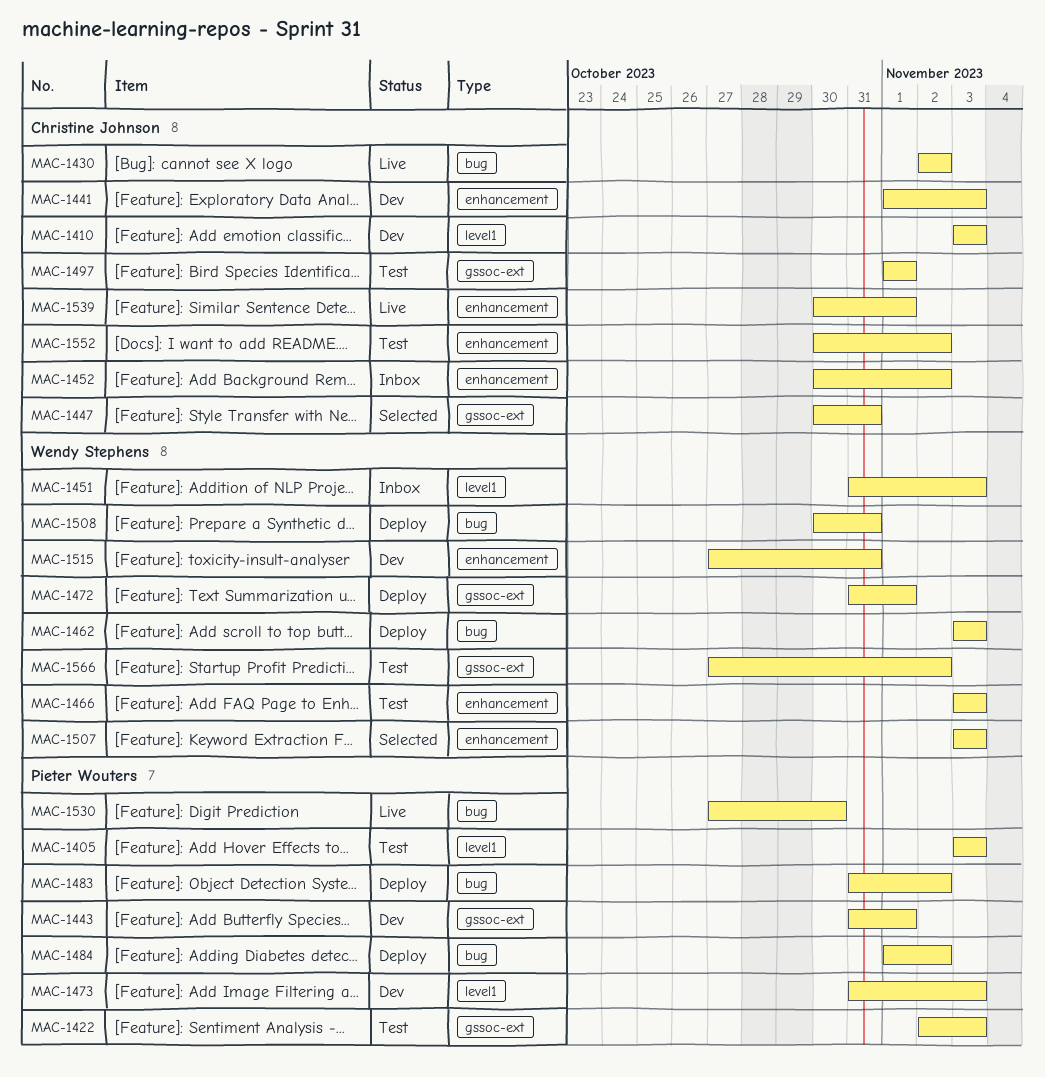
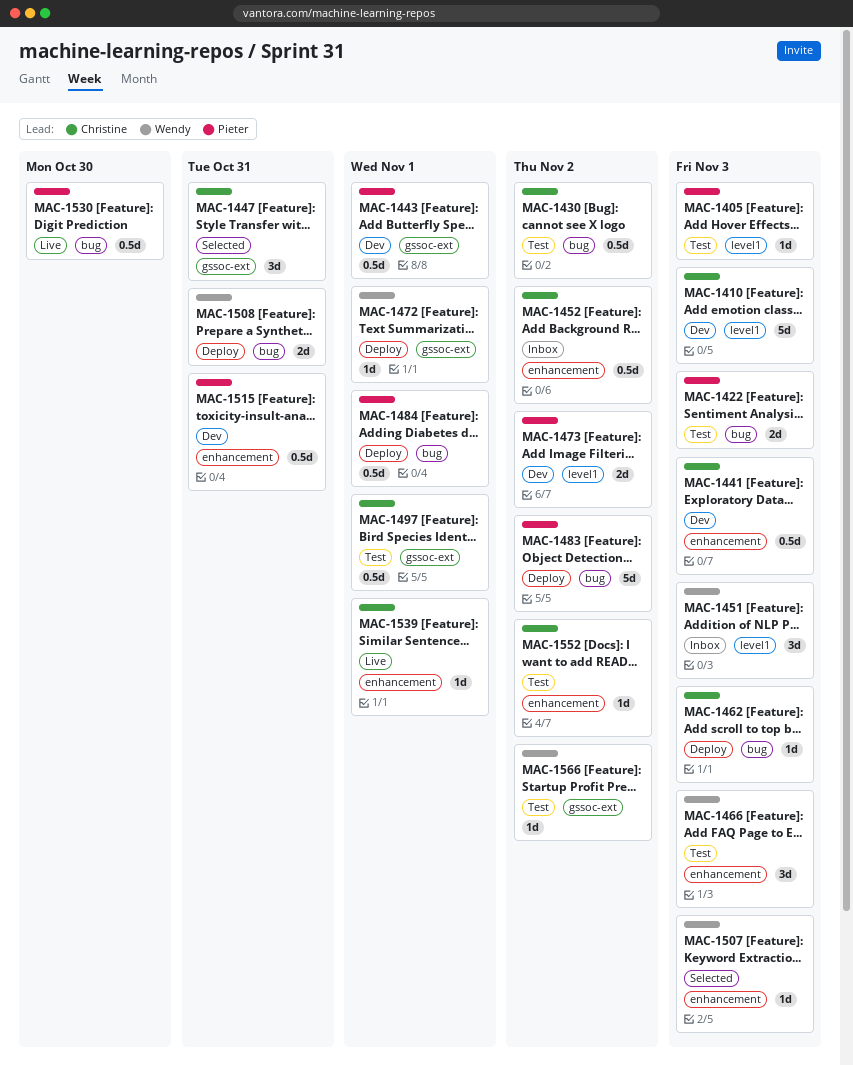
MAC-1422, label: gssoc-ext -> bug
MAC-1430, status: Live -> Test
MAC-1462, owner: Wendy Stephens -> Christine Johnson
MAC-1473, due: Nov 3 -> Nov 2
MAC-1484, due: Nov 2 -> Nov 1
MAC-1515, owner: Wendy Stephens -> Pieter Wouters

